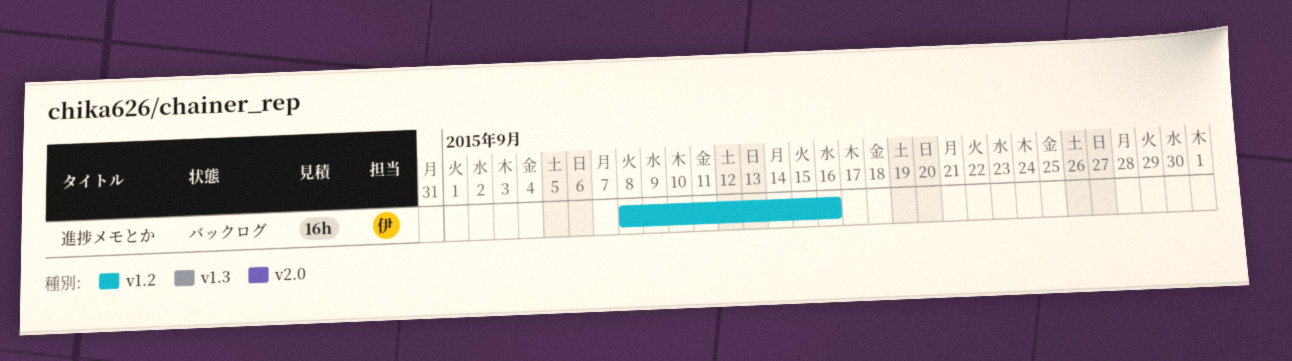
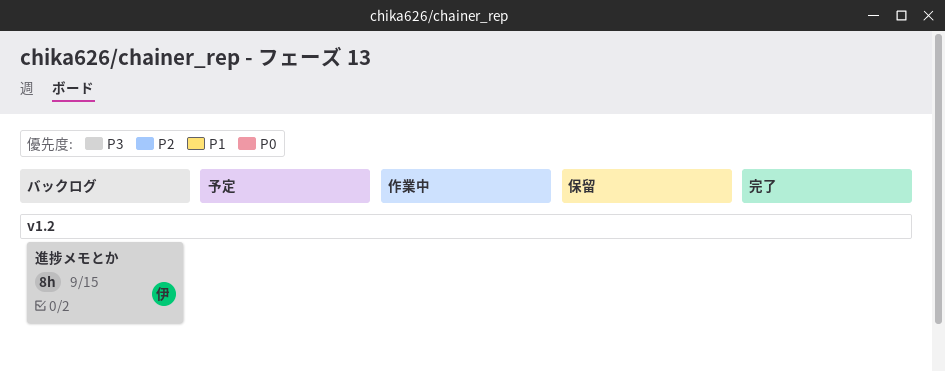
進捗メモとか, estimate: 16h -> 8h
進捗メモとか, due: Sep 16 -> Sep 15

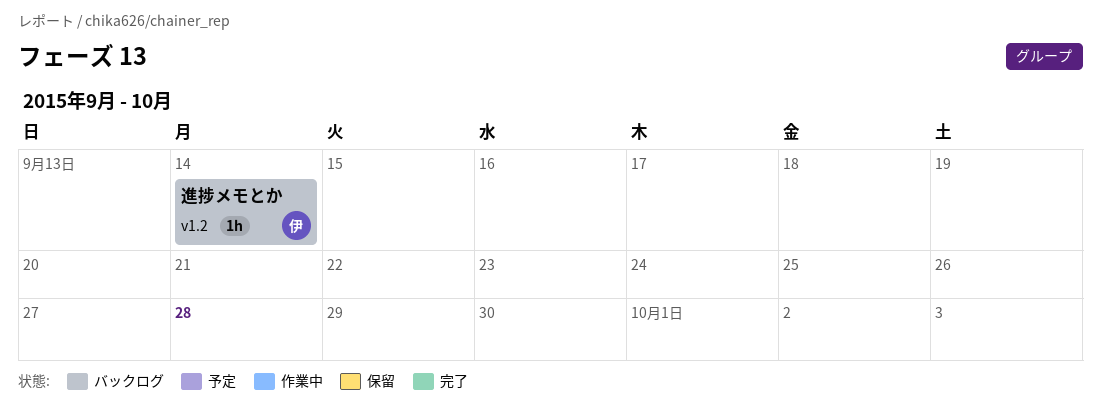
進捗メモとか, estimate: 8h -> 1h
進捗メモとか, due: Sep 15 -> Sep 14

